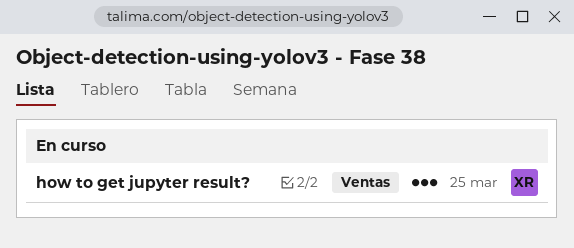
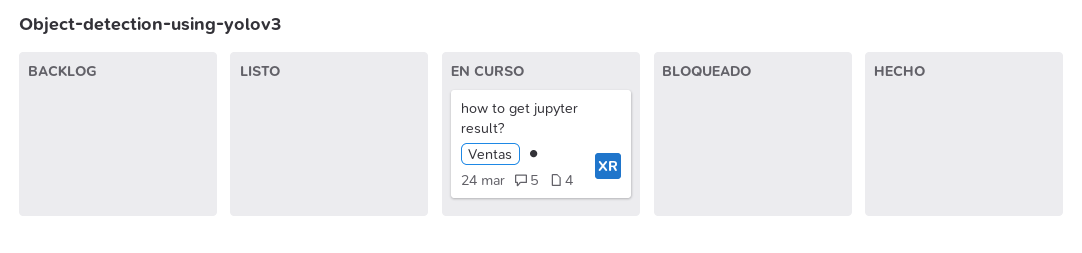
how to get jupyter result?, estimate: 3 -> 1
how to get jupyter result?, due: Mar 25 -> Mar 24

